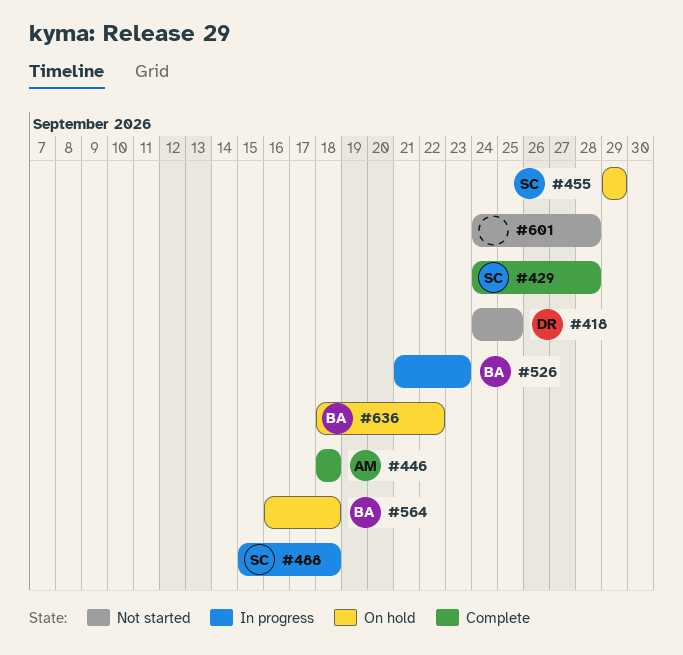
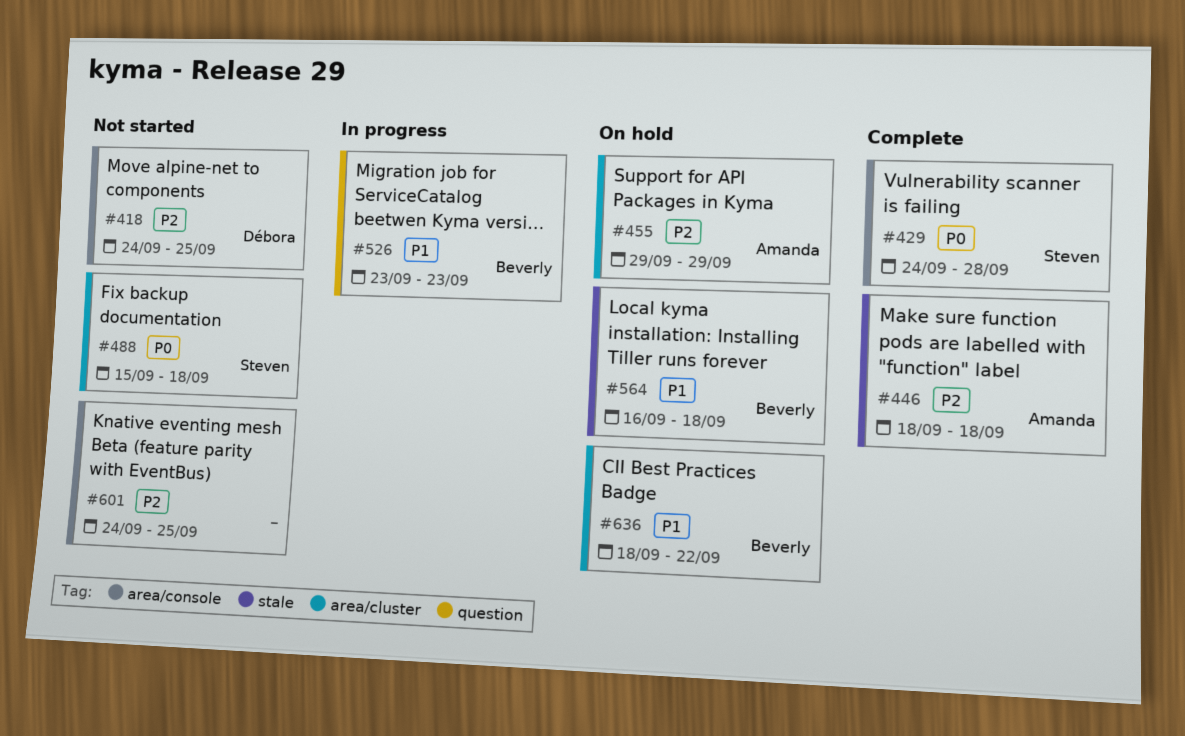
#455, owner: Steven -> Amanda
#488, status: In progress -> Not started
#526, start: Sep 21 -> Sep 23
#601, due: Sep 28 -> Sep 25

